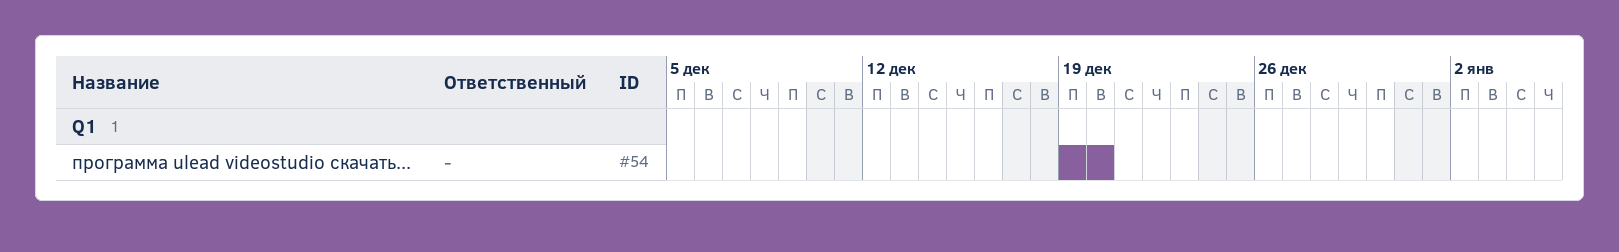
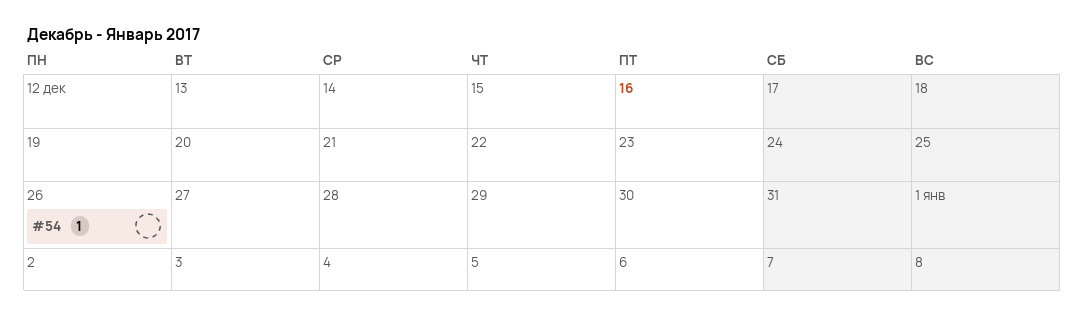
#54, due: Dec 20 -> Dec 26

